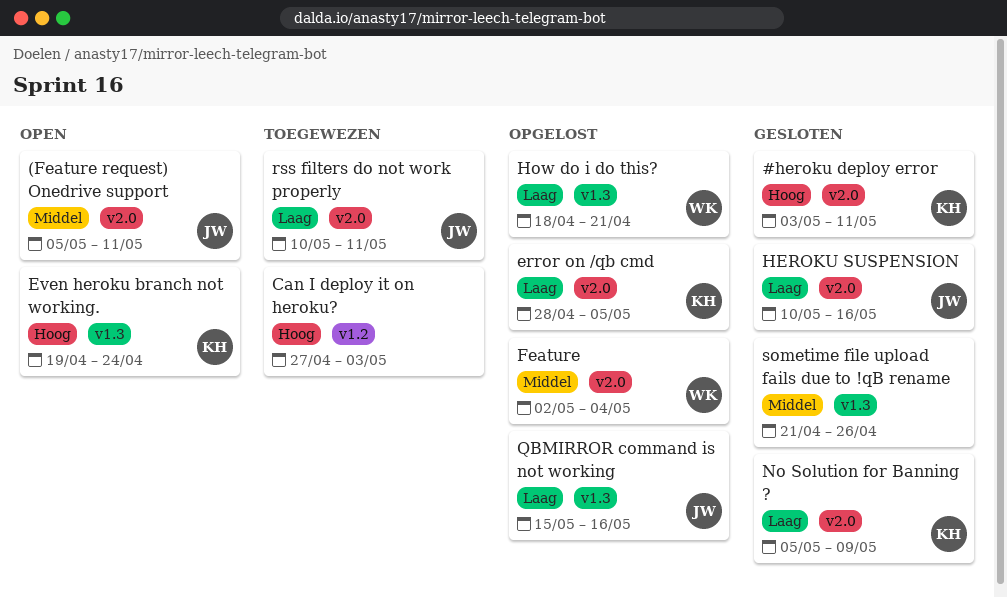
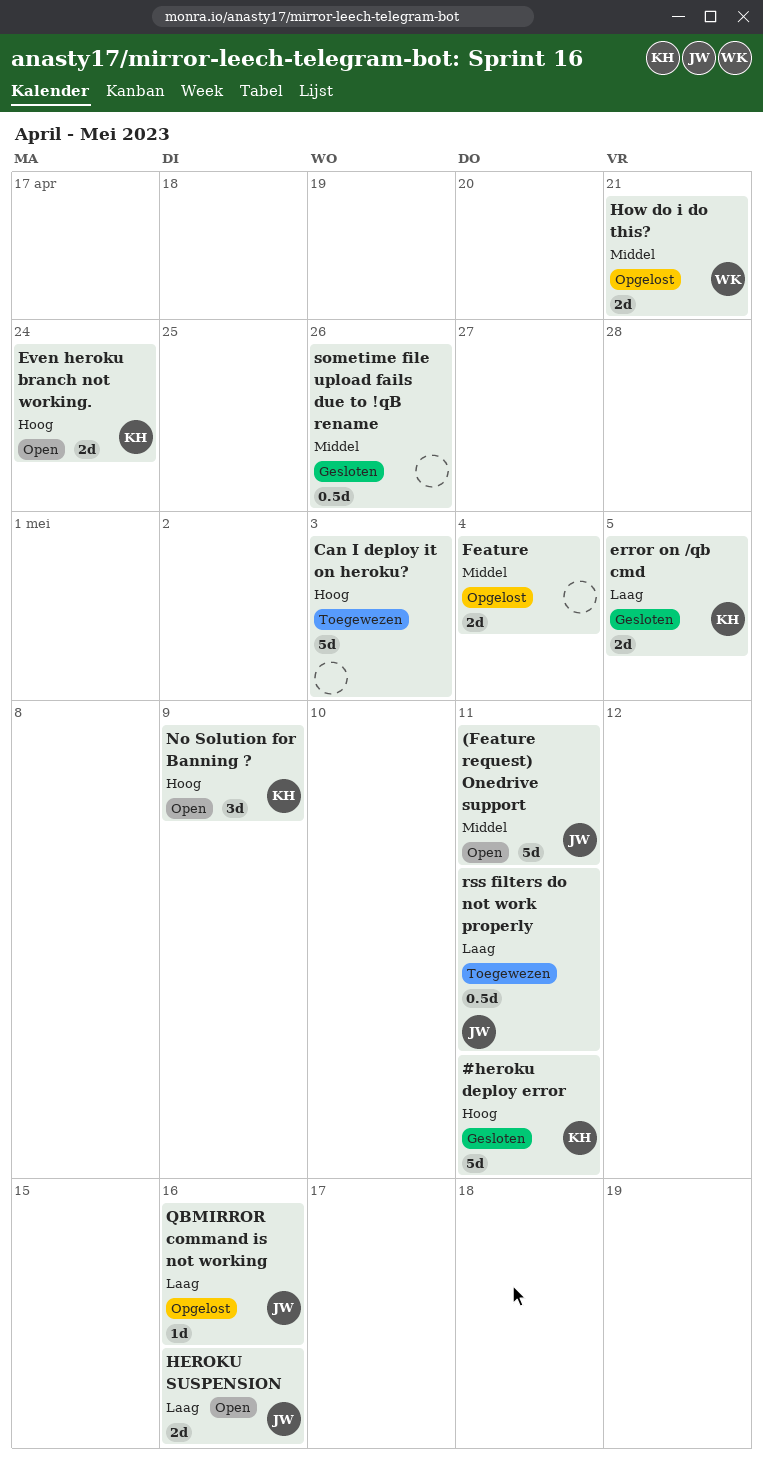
error on /qb cmd, status: Opgelost -> Gesloten
Feature, owner: WK -> none
HEROKU SUSPENSION, status: Gesloten -> Open
How do i do this?, priority: Laag -> Middel
No Solution for Banning ?, status: Gesloten -> Open
No Solution for Banning ?, priority: Laag -> Hoog

